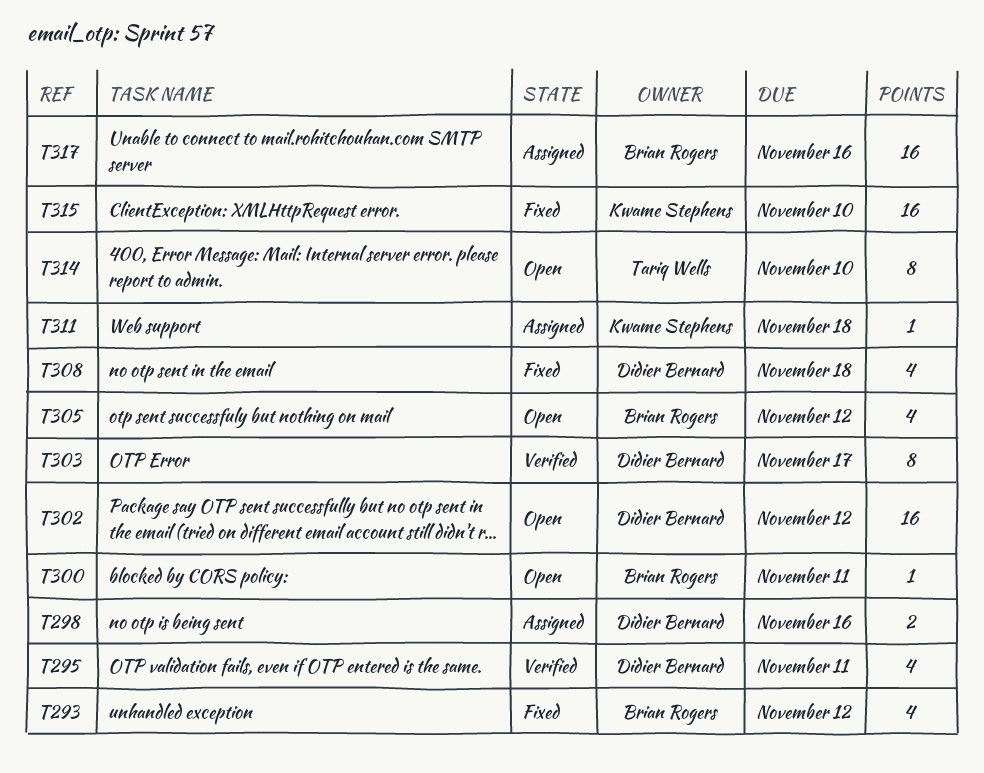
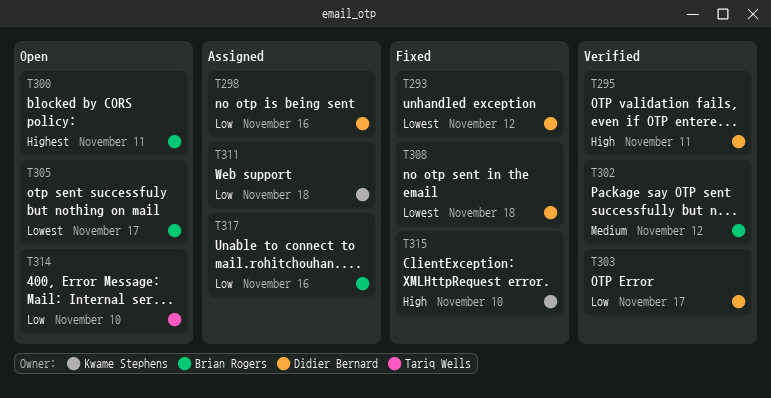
T293, owner: Brian Rogers -> Didier Bernard
T302, status: Open -> Verified
T302, owner: Didier Bernard -> Brian Rogers
T305, due: Nov 12 -> Nov 17

